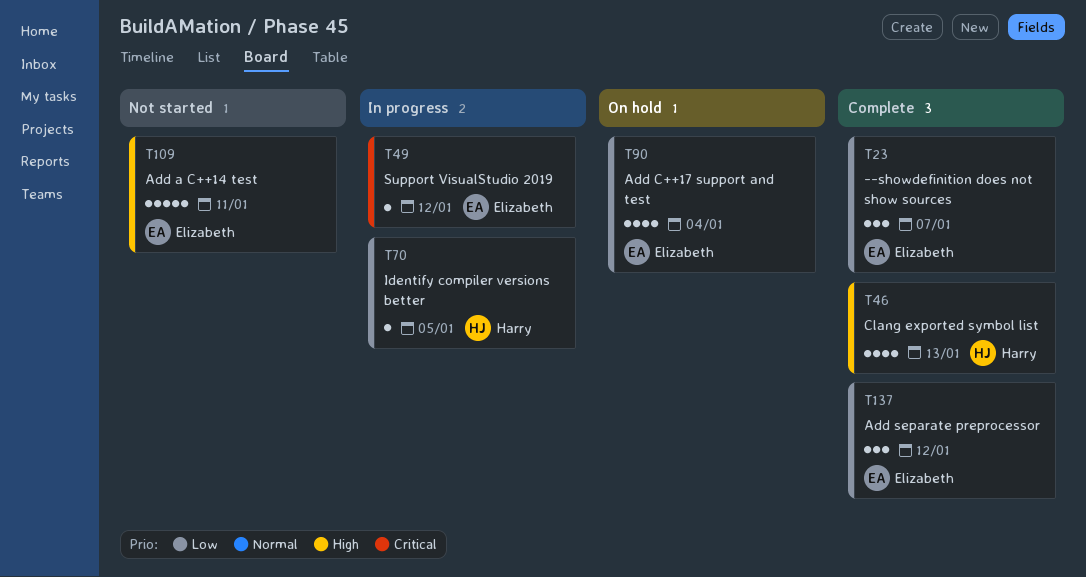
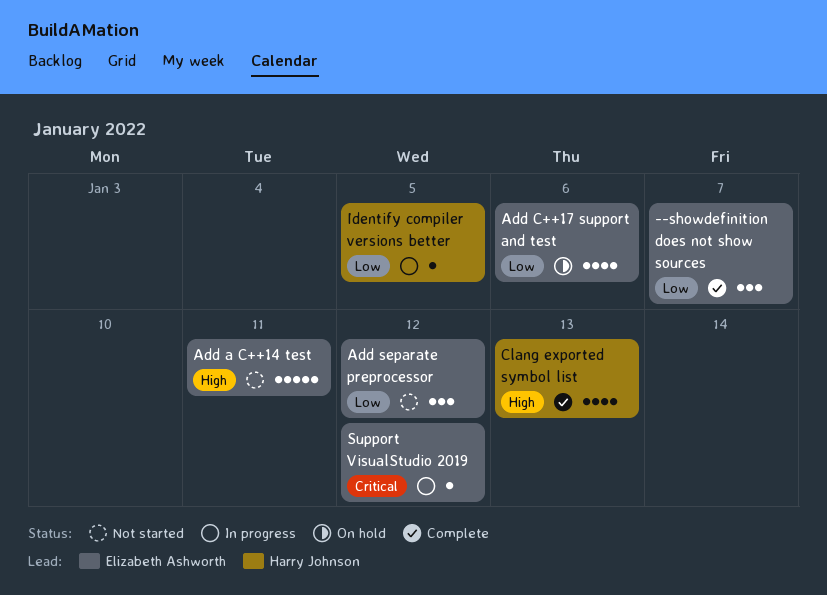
Add C++17 support and test, due: Jan 4 -> Jan 6
Add separate preprocessor, status: Complete -> Not started

